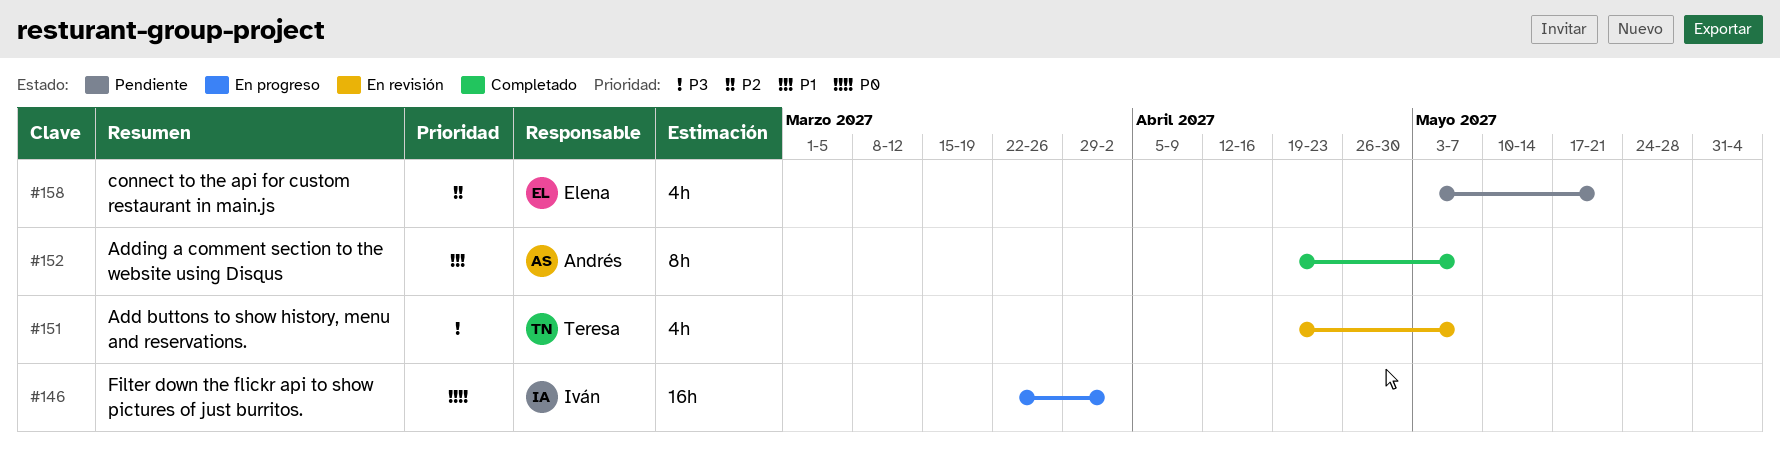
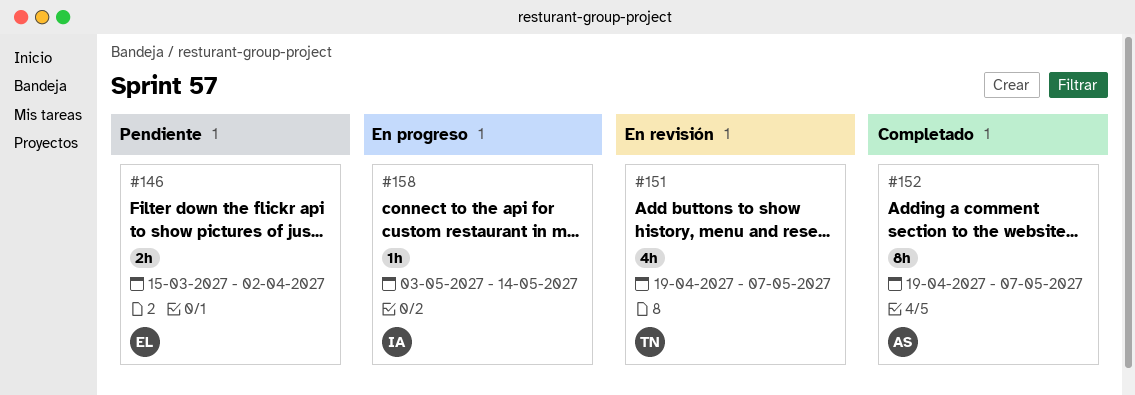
#146, status: En progreso -> Pendiente
#146, owner: Iván -> Elena
#146, estimate: 16h -> 2h
#146, start: Mar 22 -> Mar 15
#158, status: Pendiente -> En progreso
#158, owner: Elena -> Iván
#158, estimate: 4h -> 1h
#158, due: May 21 -> May 14

